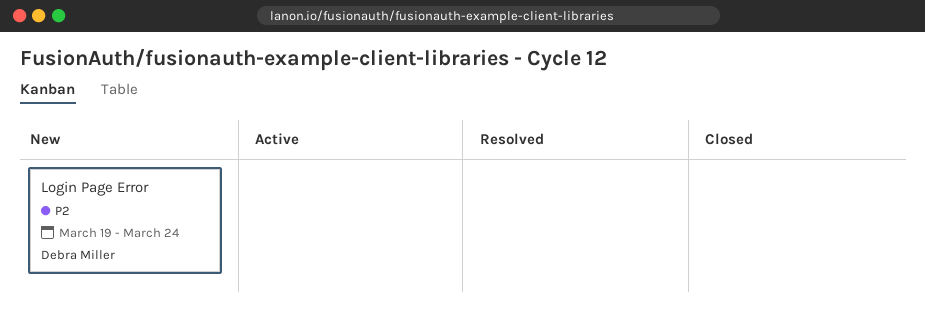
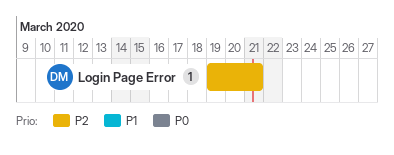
Login Page Error, due: Mar 24 -> Mar 21

